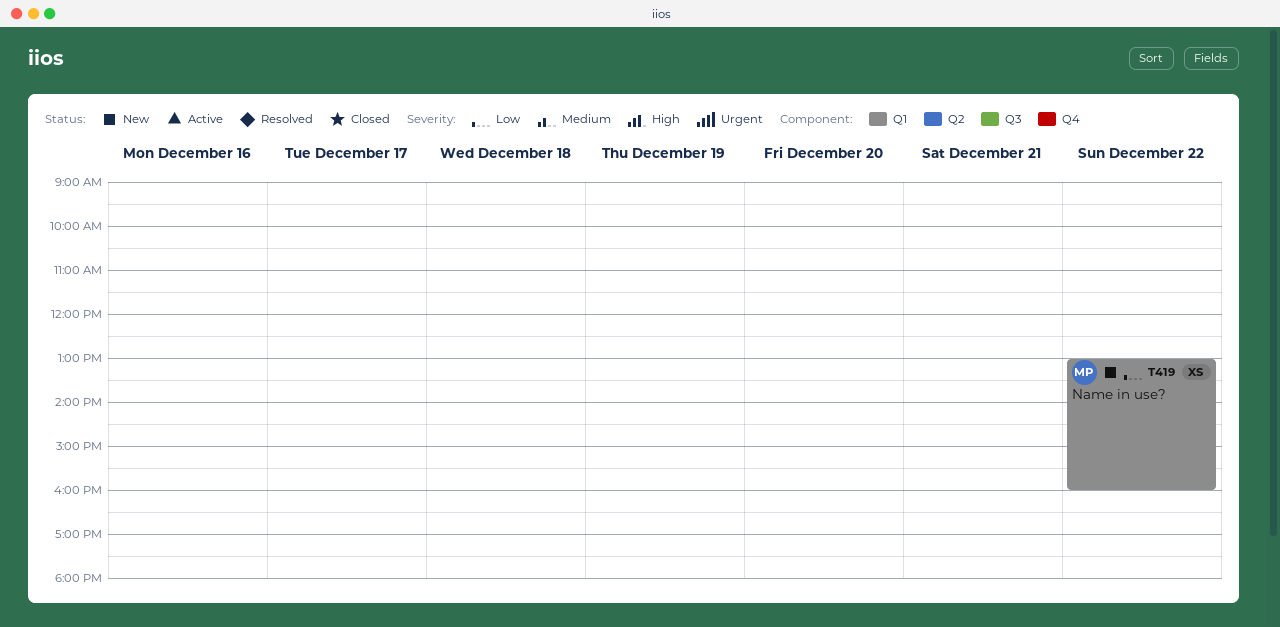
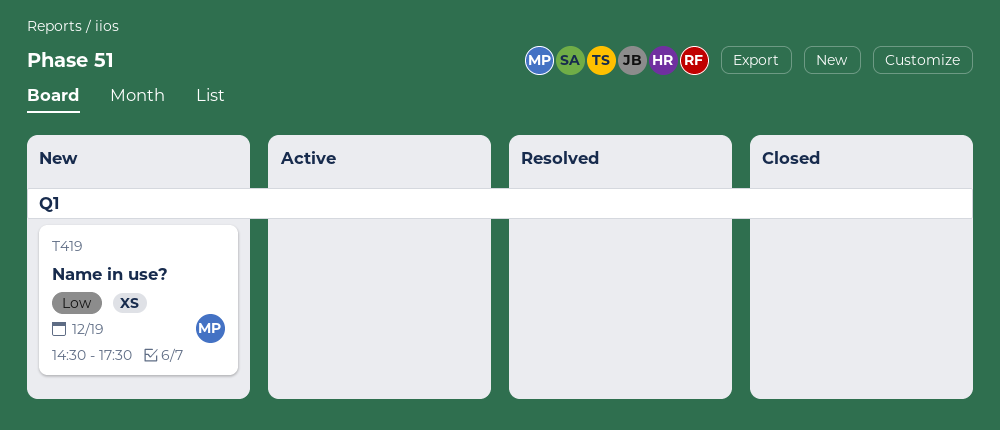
T419, day: Dec 22 -> Dec 19
T419, begins: 13:00 -> 14:30
T419, ends: 16:00 -> 17:30

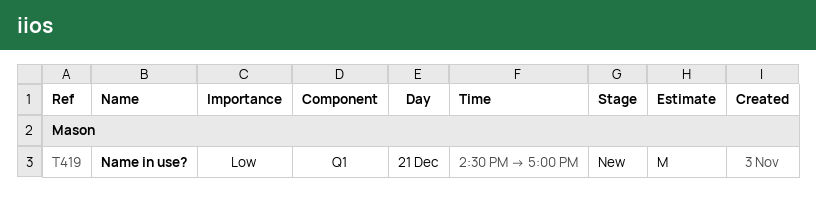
T419, estimate: XS -> M
T419, day: Dec 19 -> Dec 21
T419, ends: 17:30 -> 17:00

